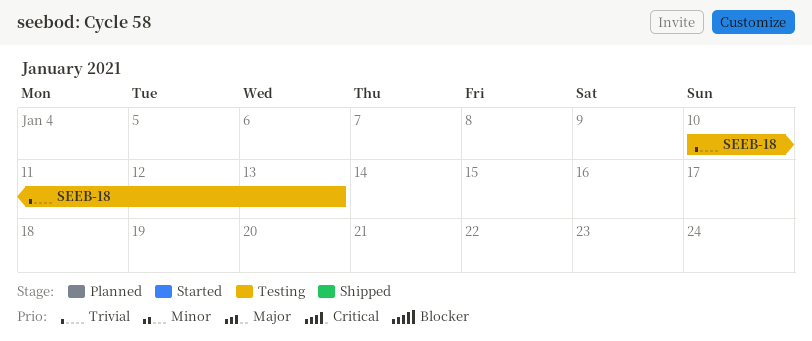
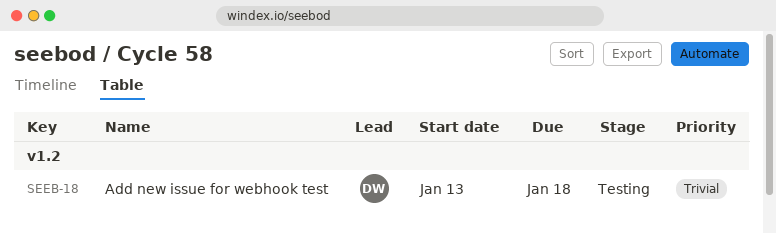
SEEB-18, start: Jan 10 -> Jan 13
SEEB-18, due: Jan 13 -> Jan 18

